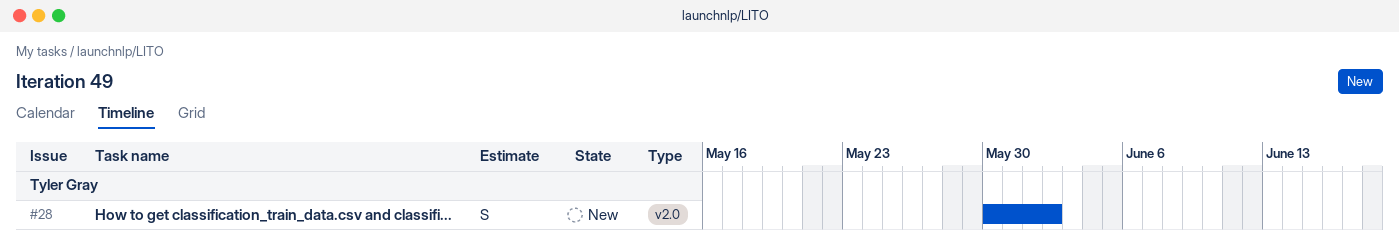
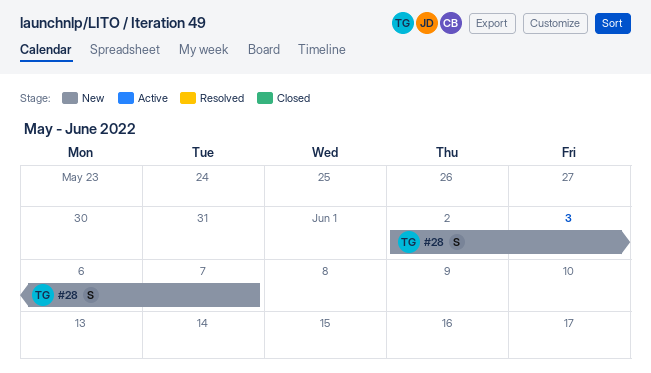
#28, start: May 30 -> Jun 2
#28, due: Jun 2 -> Jun 7

